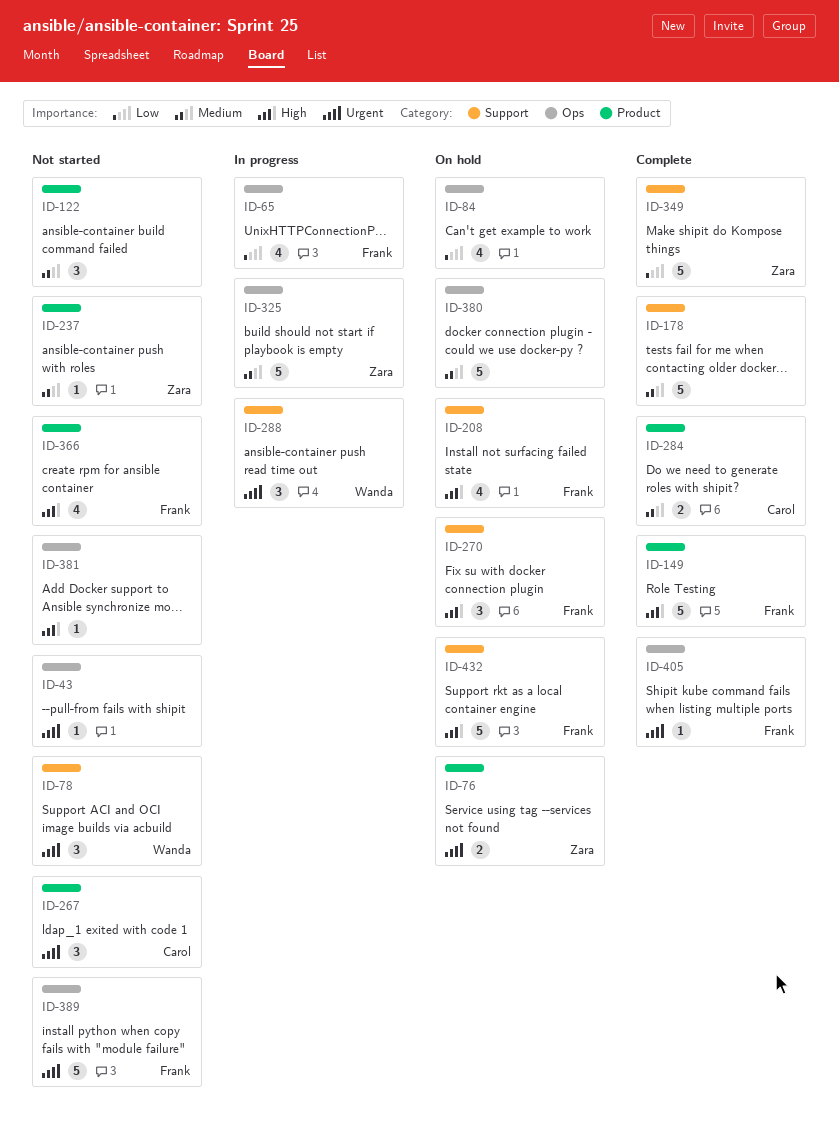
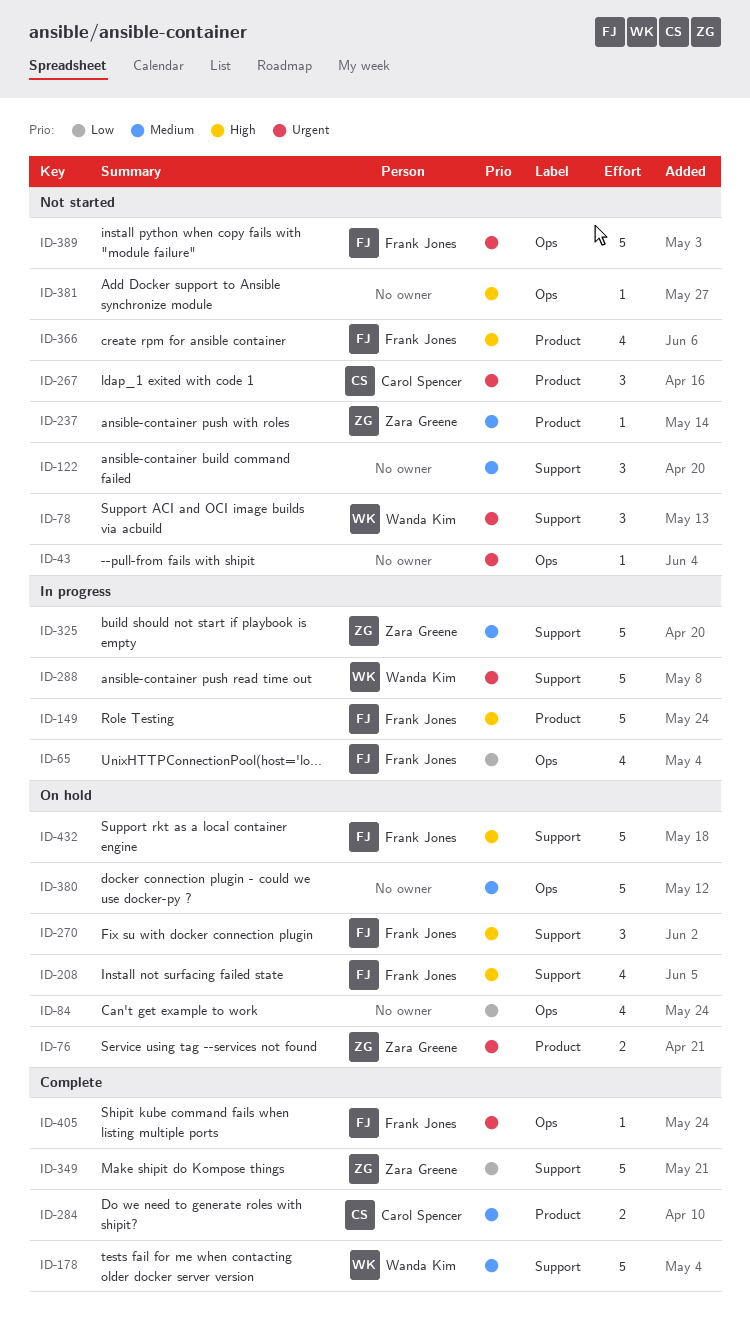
ID-122, label: Product -> Support
ID-149, status: Complete -> In progress
ID-178, owner: none -> Wanda Kim
ID-288, estimate: 3 -> 5
ID-325, label: Ops -> Support

